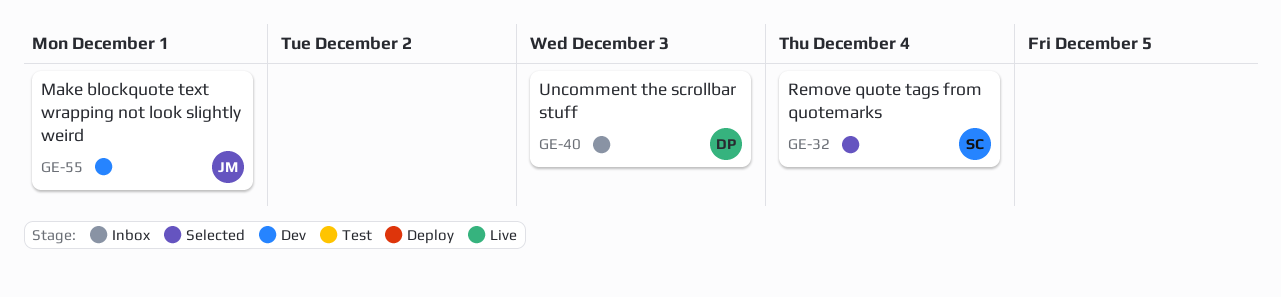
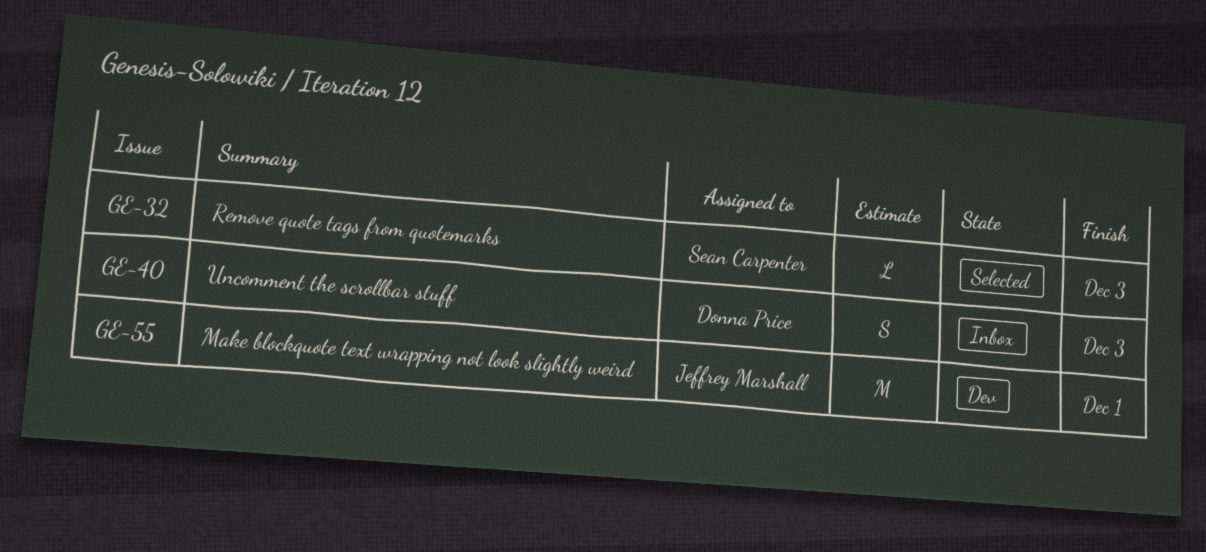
GE-32, due: Dec 4 -> Dec 3

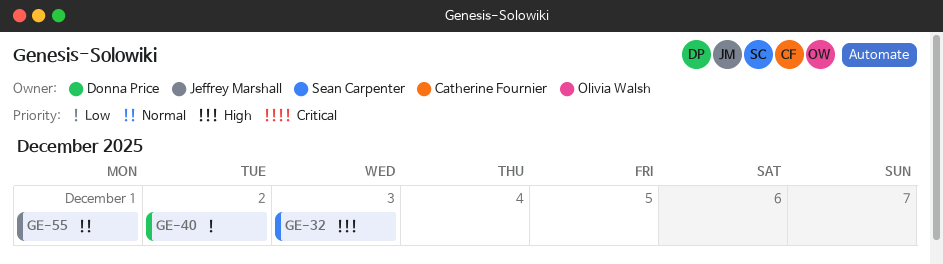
GE-40, due: Dec 3 -> Dec 2

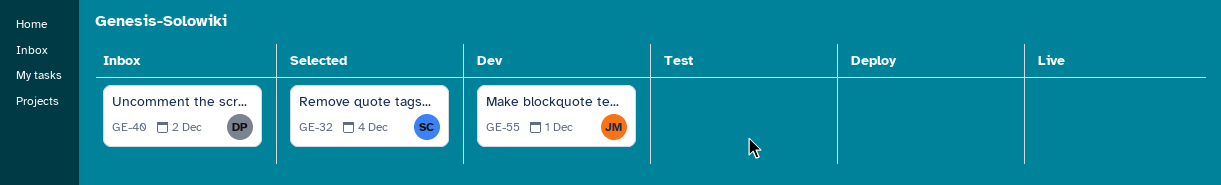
GE-32, due: Dec 3 -> Dec 4

